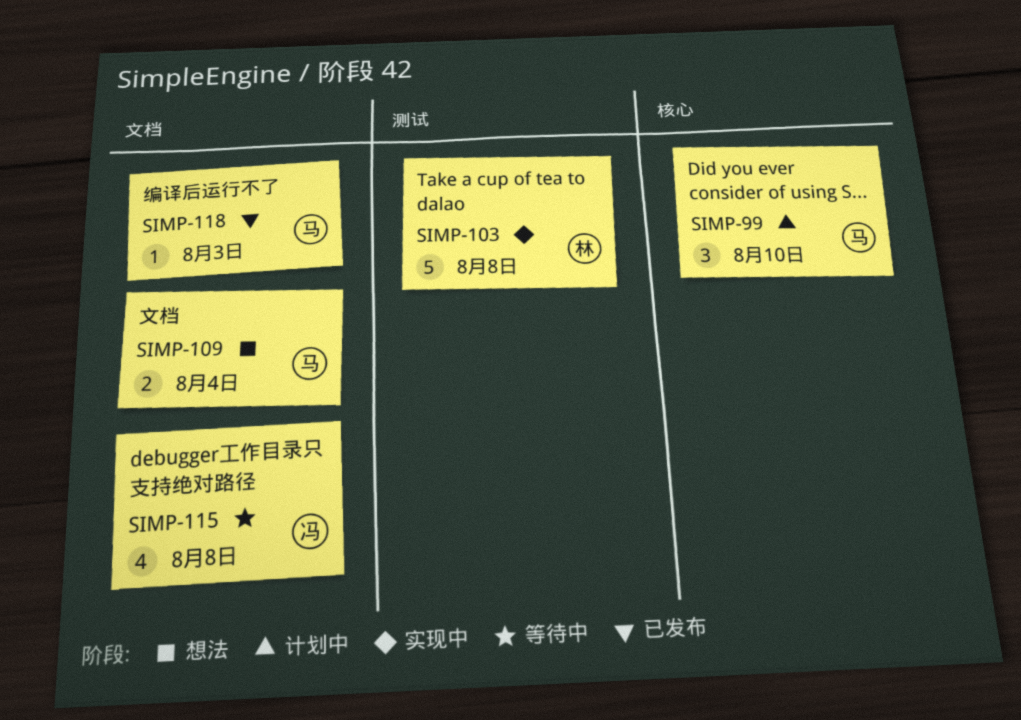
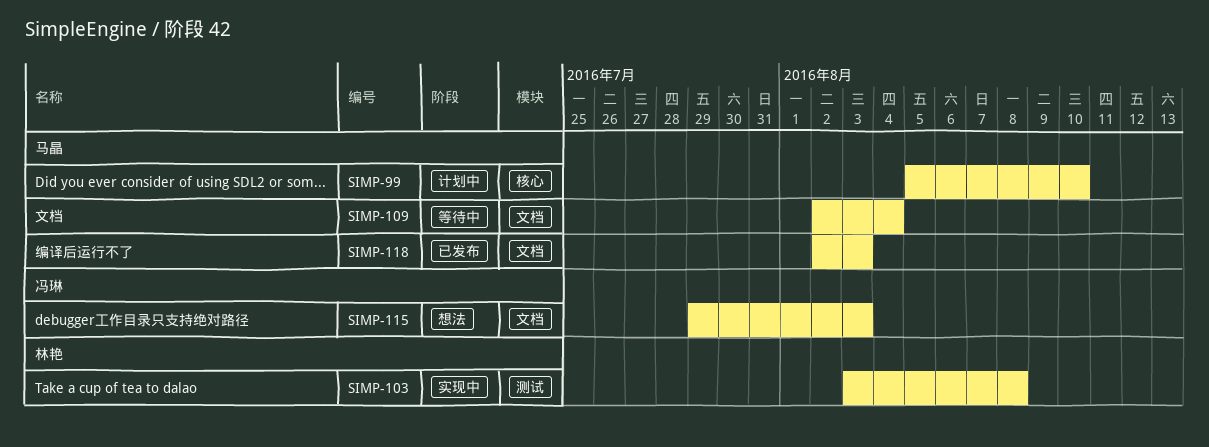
SIMP-109, status: 想法 -> 等待中
SIMP-115, status: 等待中 -> 想法
SIMP-115, due: Aug 8 -> Aug 3

